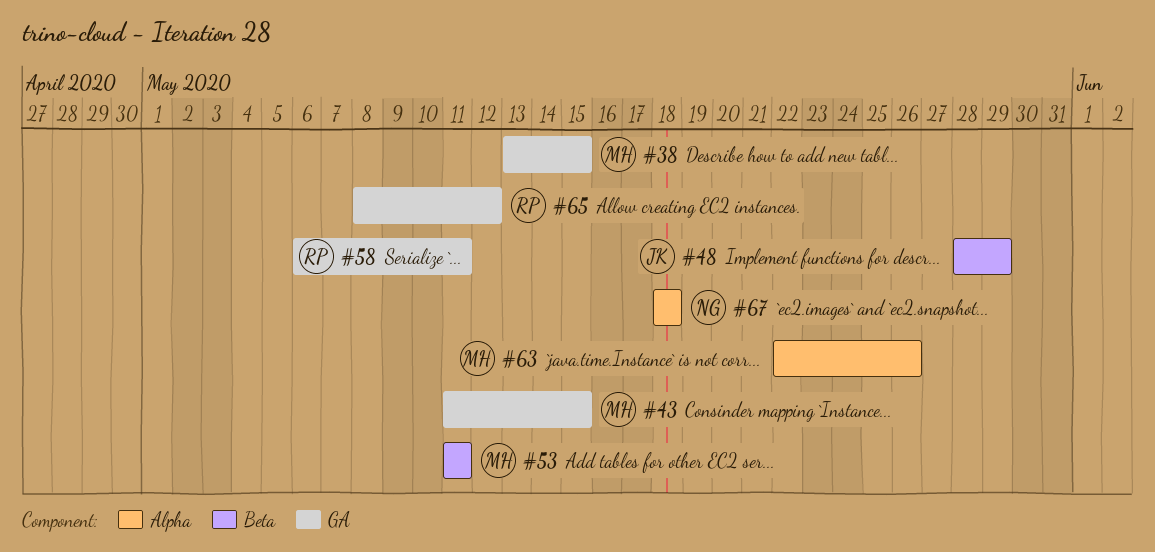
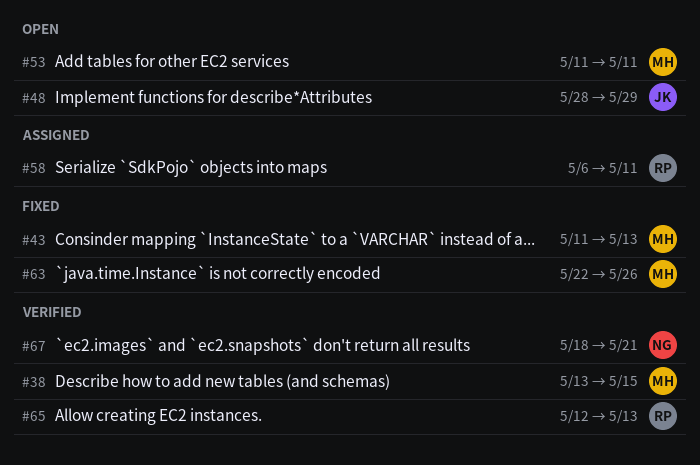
#43, due: May 15 -> May 13
#65, start: May 8 -> May 12
#65, due: May 12 -> May 13
#67, due: May 18 -> May 21

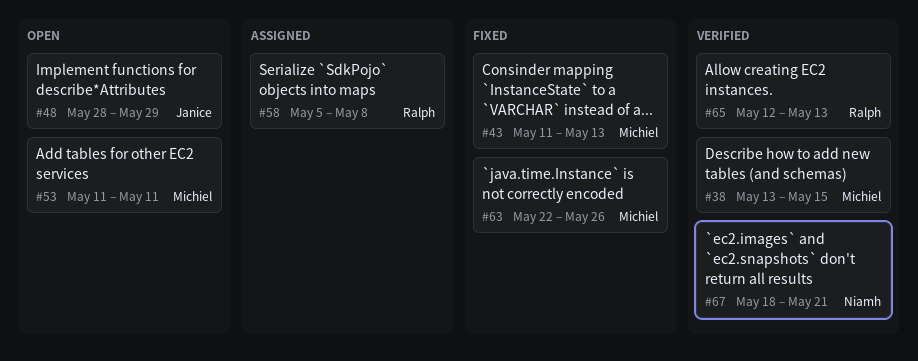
#58, start: May 6 -> May 5
#58, due: May 11 -> May 8

